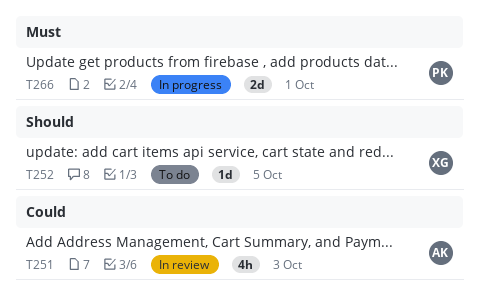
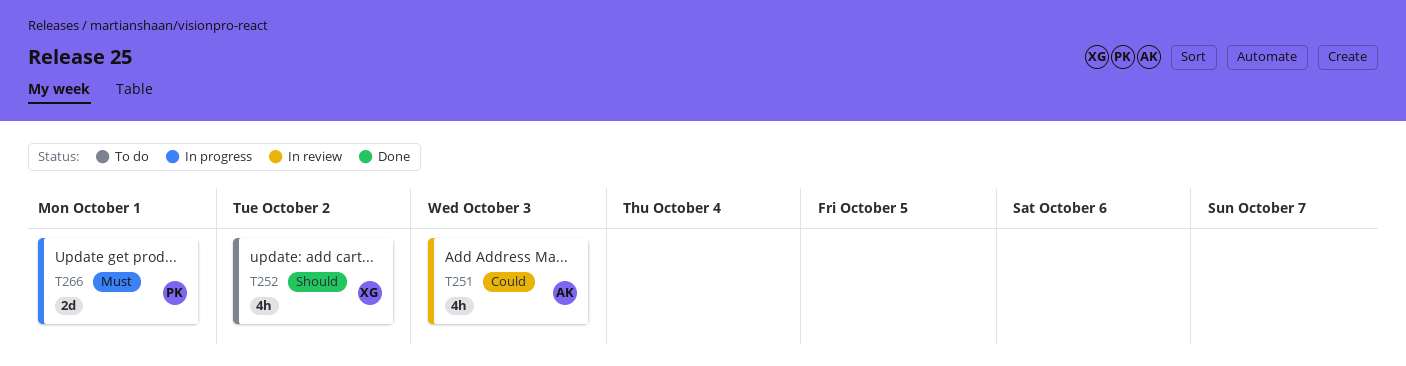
T252, estimate: 1d -> 4h
T252, due: Oct 5 -> Oct 2

